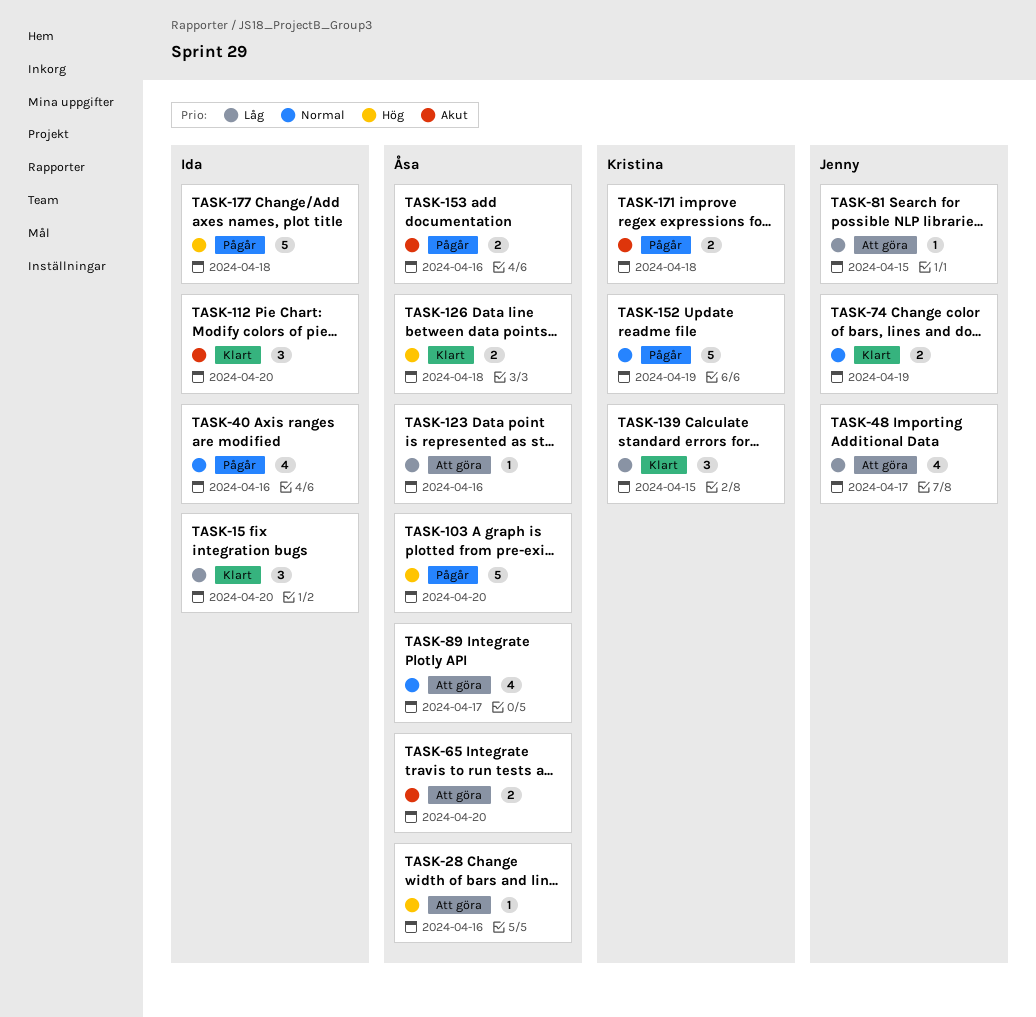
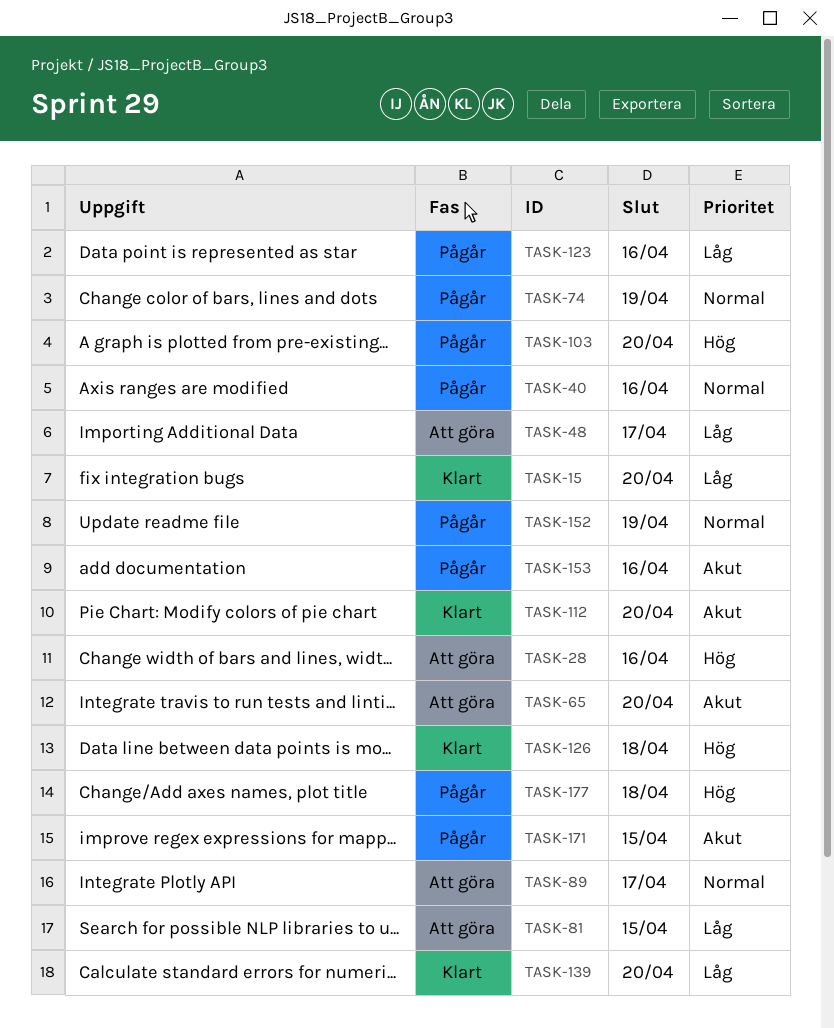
TASK-74, status: Klart -> Pågår
TASK-123, status: Att göra -> Pågår
TASK-139, due: Apr 15 -> Apr 20
TASK-171, due: Apr 18 -> Apr 15

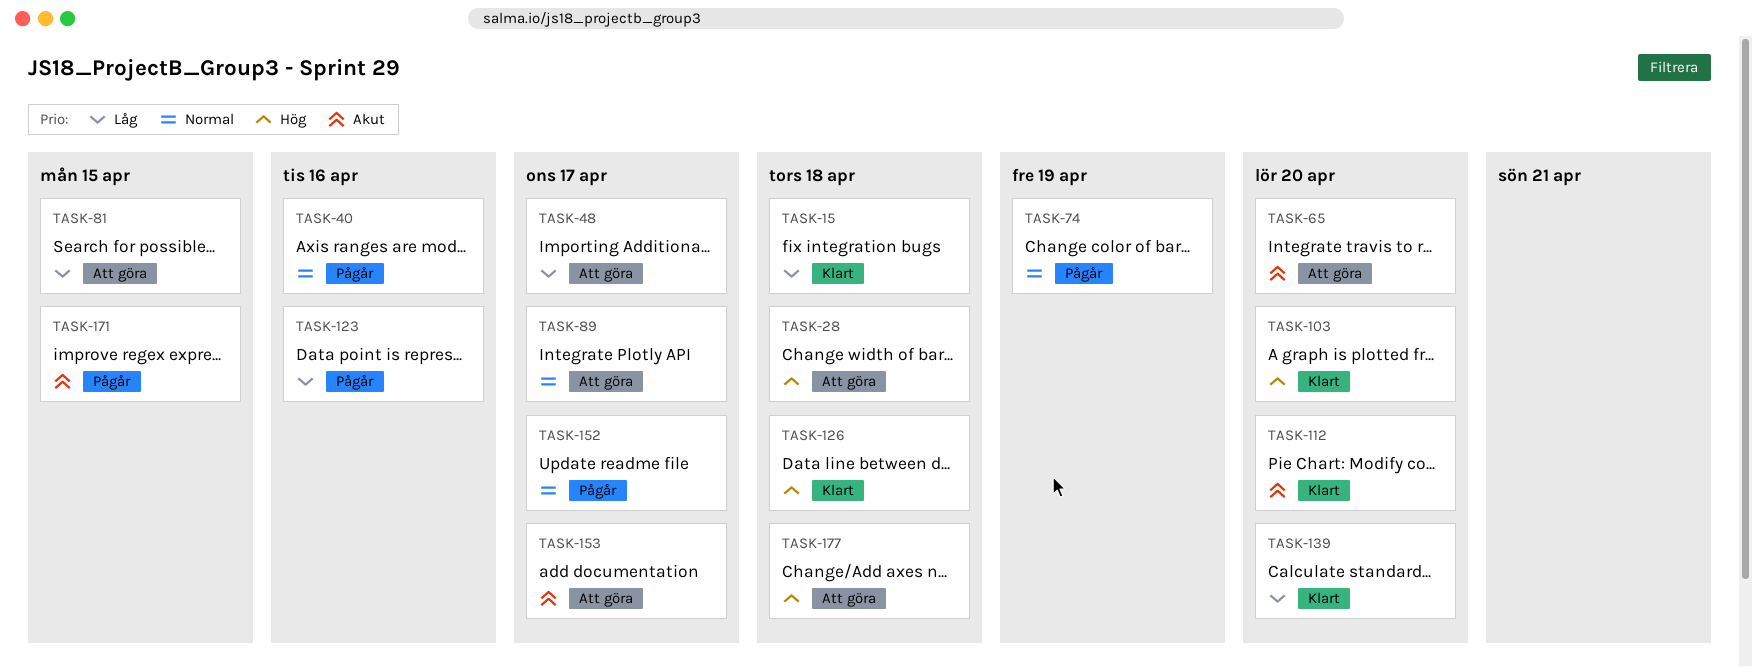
TASK-15, due: Apr 20 -> Apr 18
TASK-28, due: Apr 16 -> Apr 18
TASK-103, status: Pågår -> Klart
TASK-152, due: Apr 19 -> Apr 17
TASK-153, status: Pågår -> Att göra
TASK-153, due: Apr 16 -> Apr 17
TASK-177, status: Pågår -> Att göra

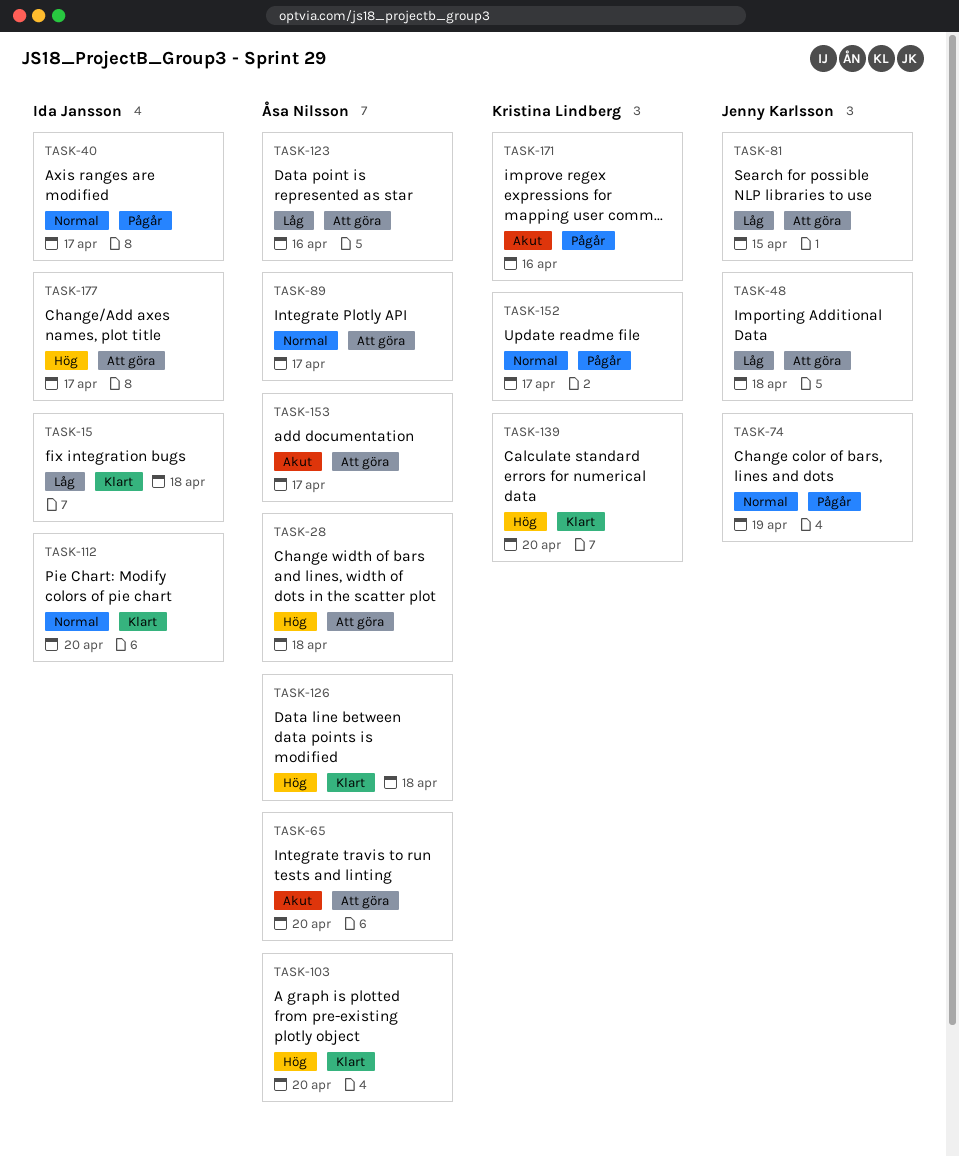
TASK-40, due: Apr 16 -> Apr 17
TASK-48, due: Apr 17 -> Apr 18
TASK-112, priority: Akut -> Normal
TASK-123, status: Pågår -> Att göra
TASK-139, priority: Låg -> Hög
TASK-171, due: Apr 15 -> Apr 16
TASK-177, due: Apr 18 -> Apr 17

